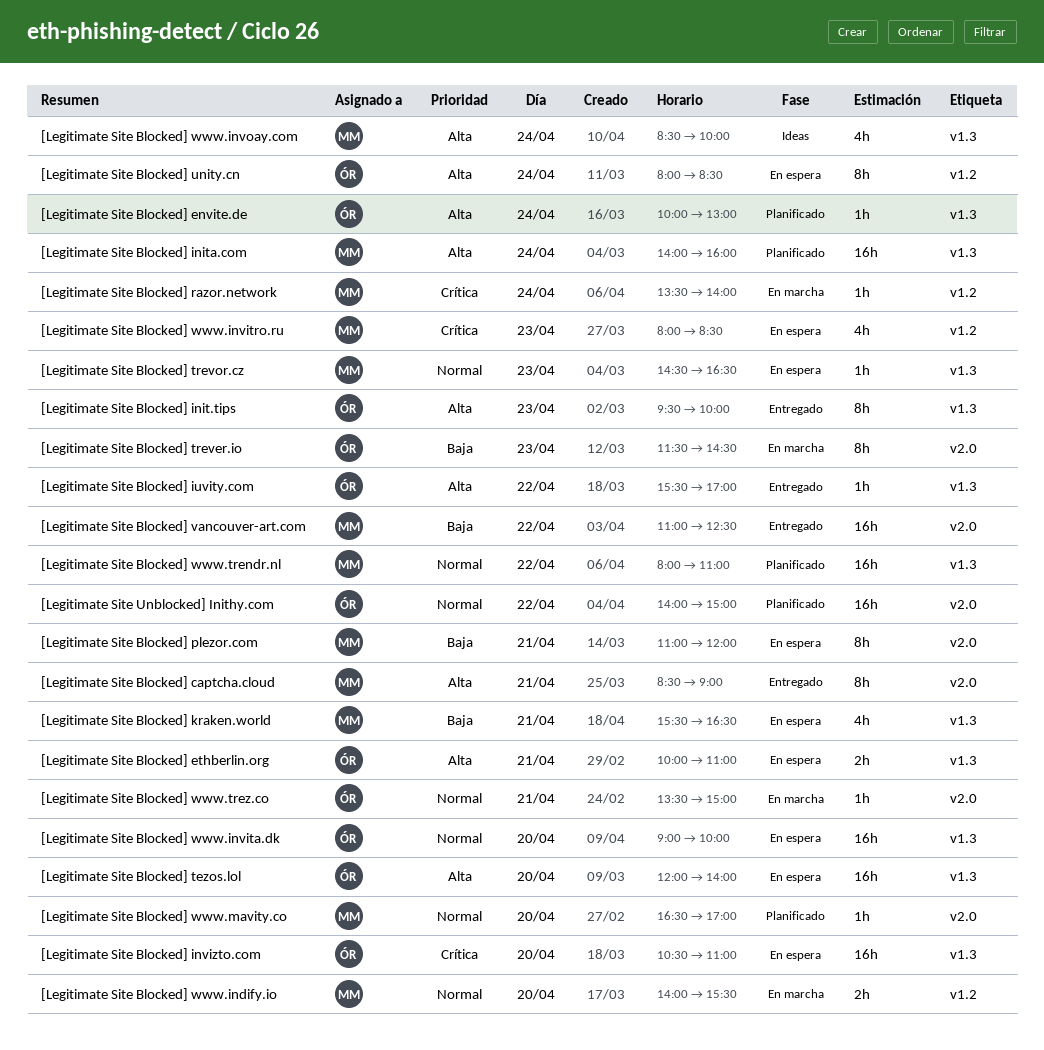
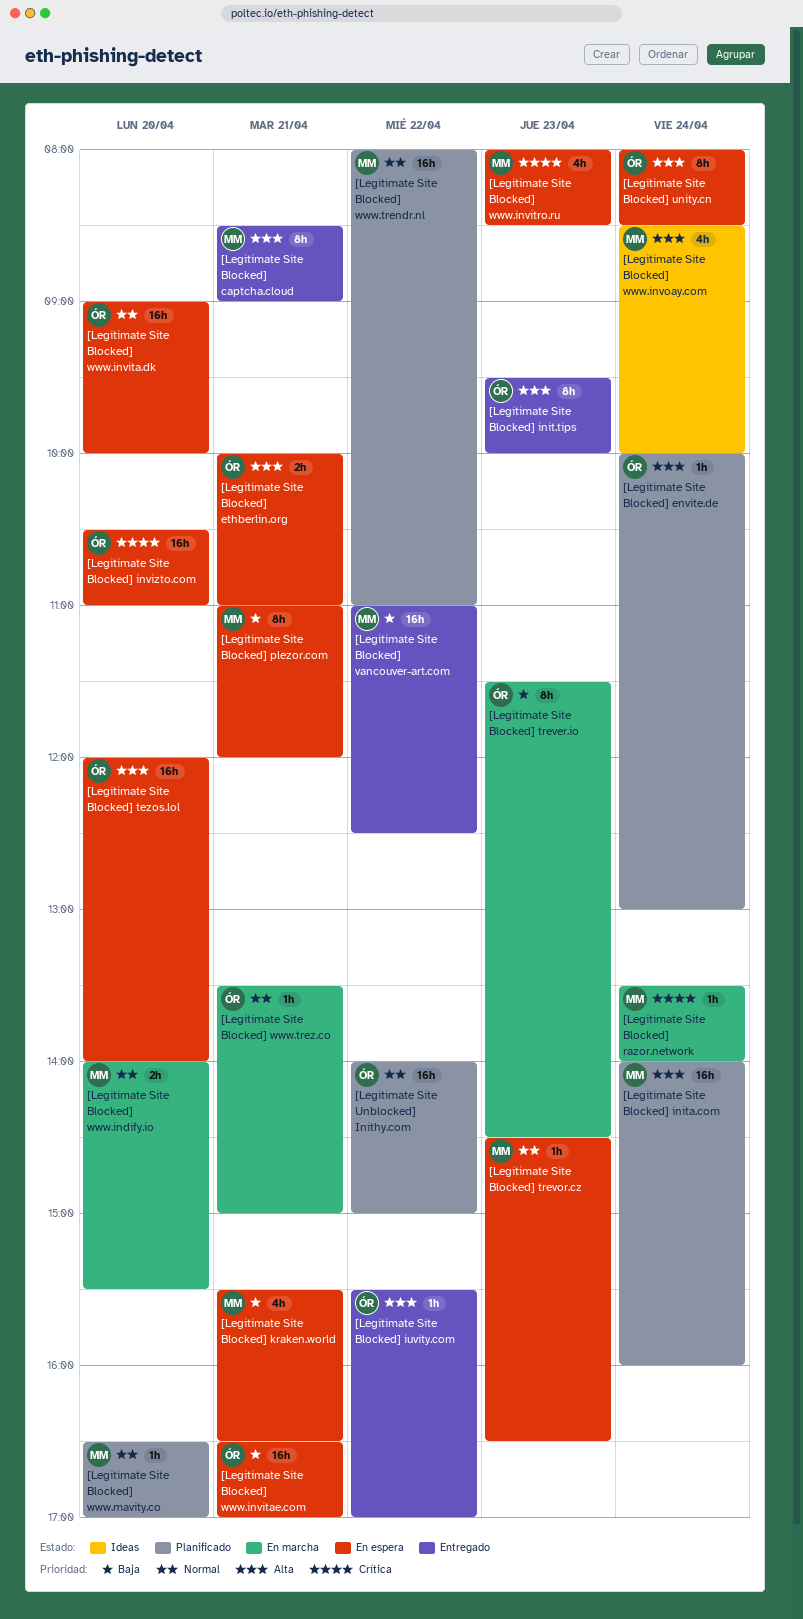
[Legitimate Site Blocked] www.invitae.com: none -> present

